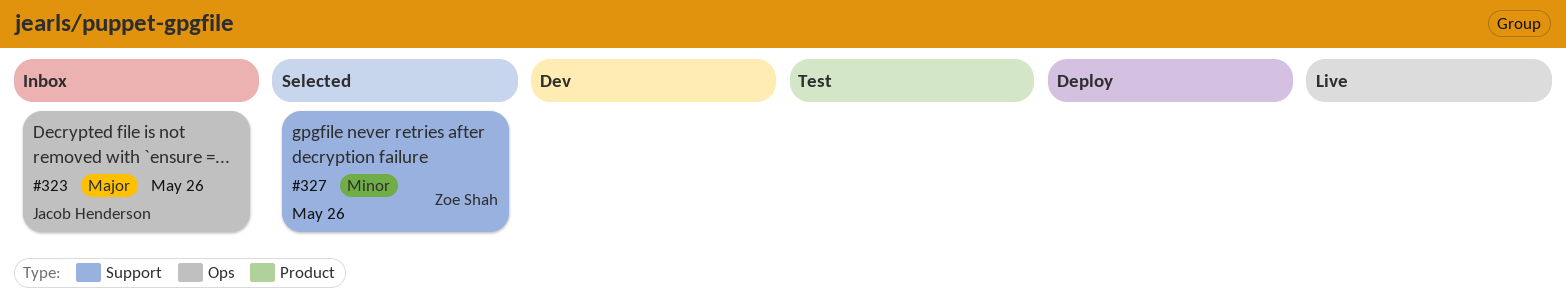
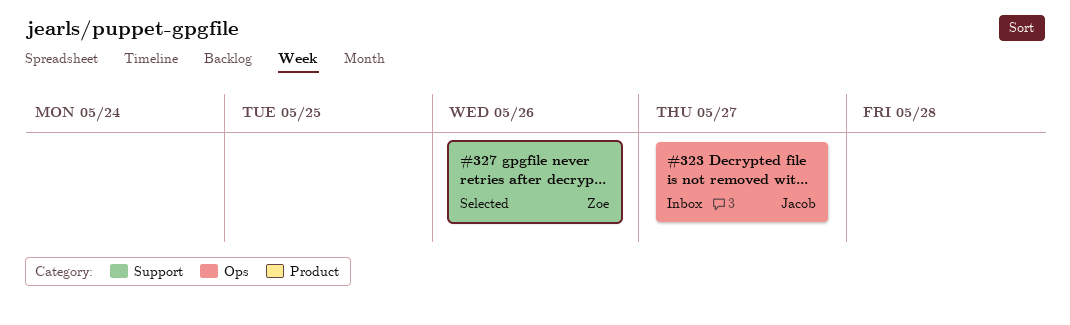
#323, due: May 26 -> May 27

